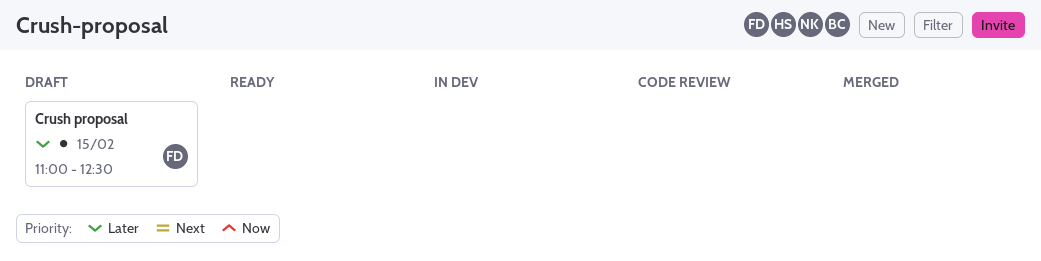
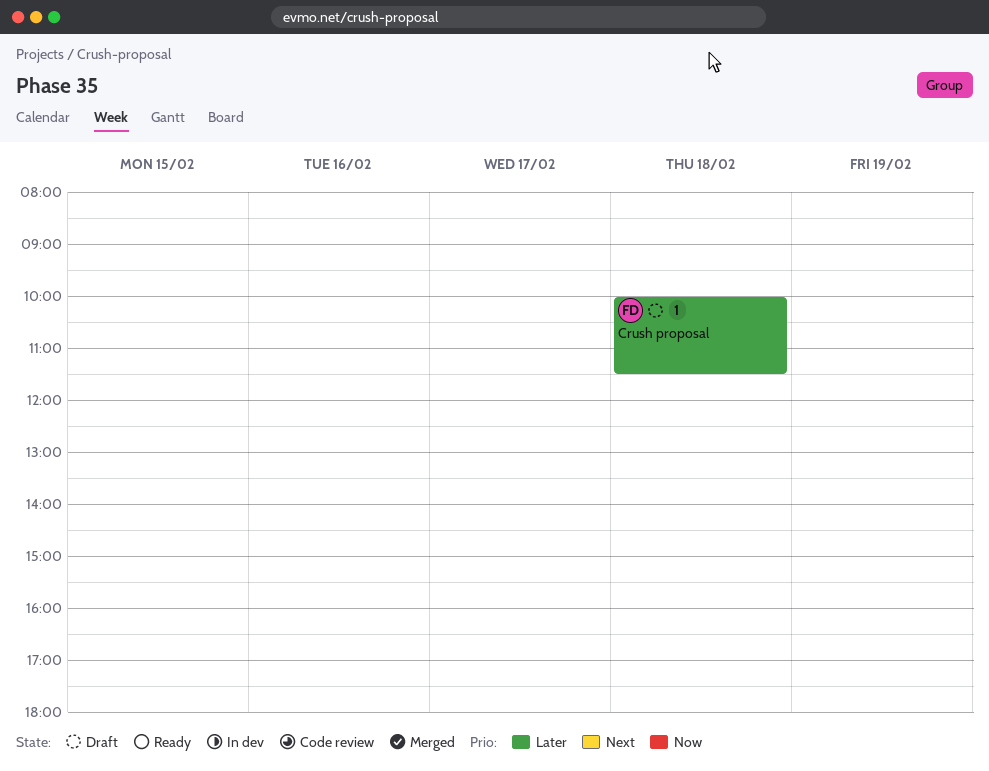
Crush proposal, day: Feb 15 -> Feb 18
Crush proposal, begins: 11:00 -> 10:00
Crush proposal, ends: 12:30 -> 11:30

